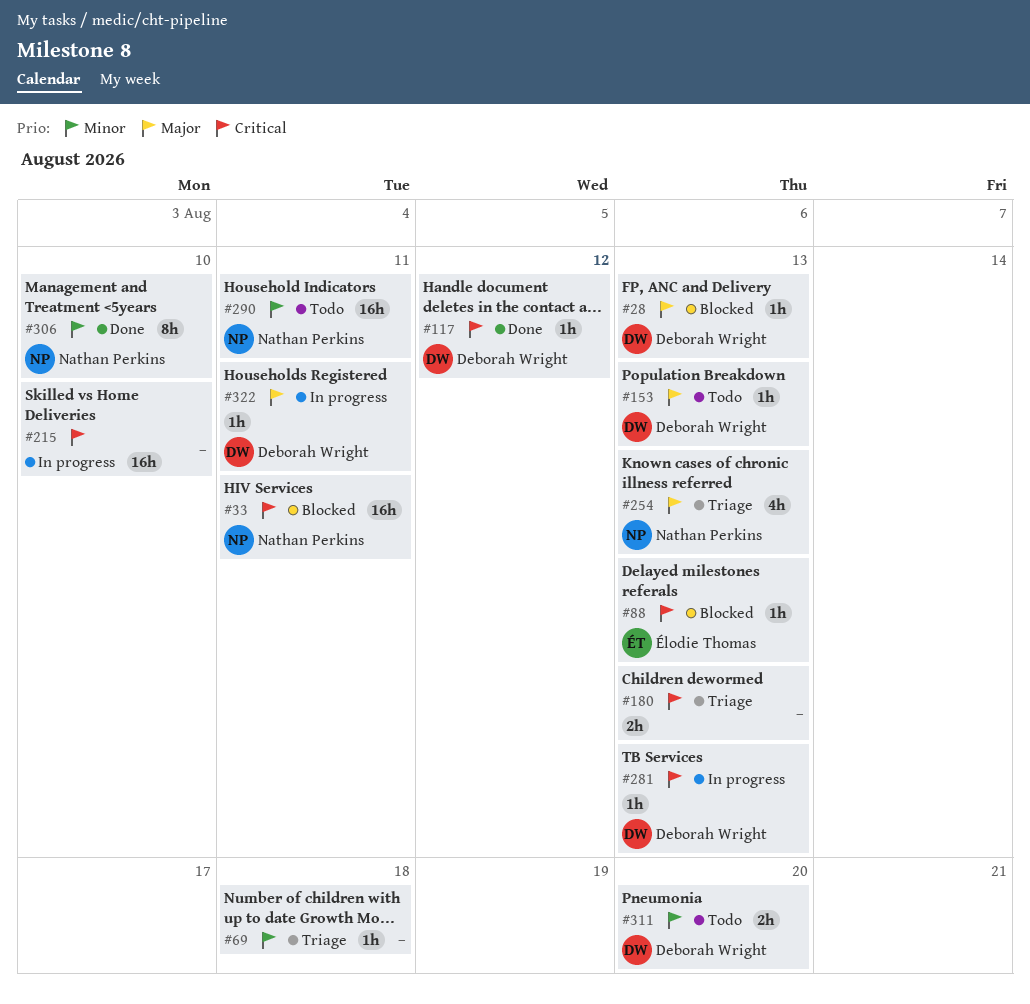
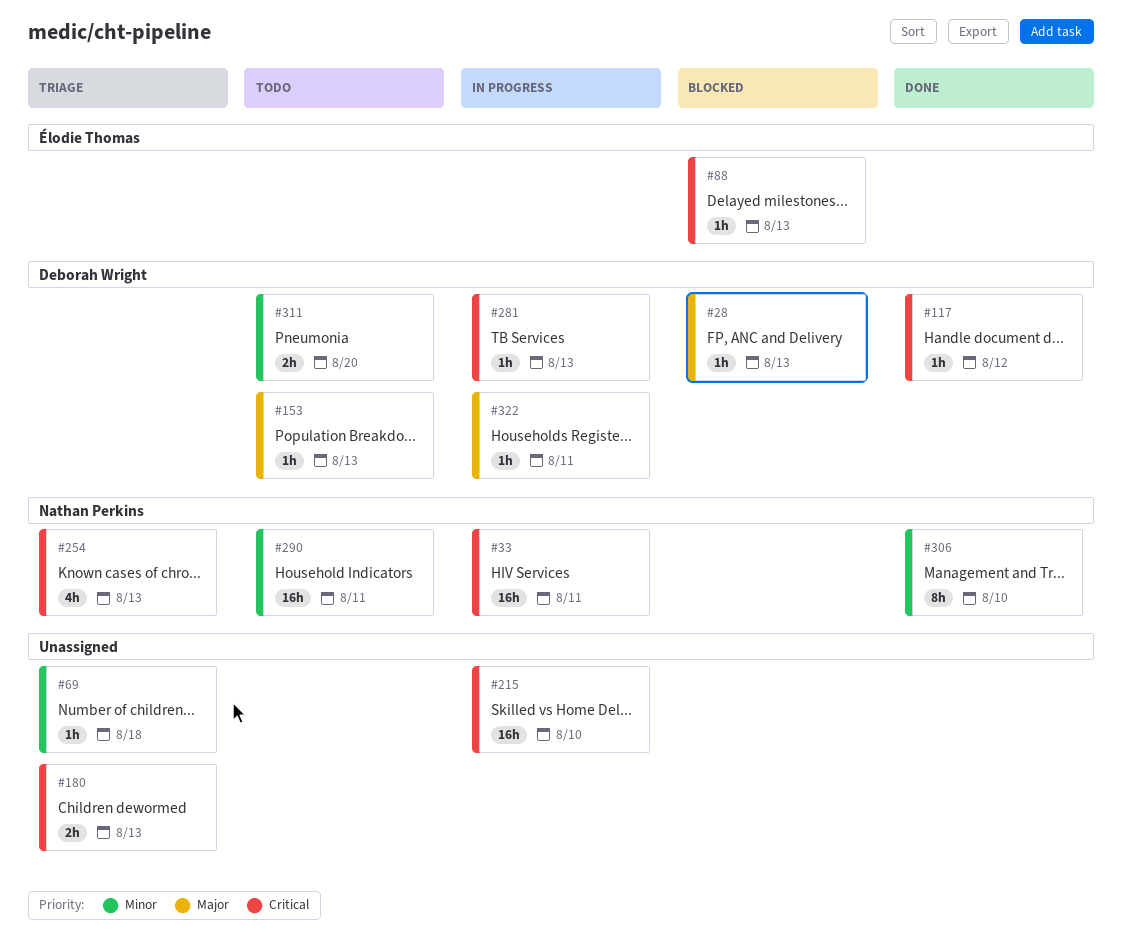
#33, status: Blocked -> In progress
#254, priority: Major -> Critical

